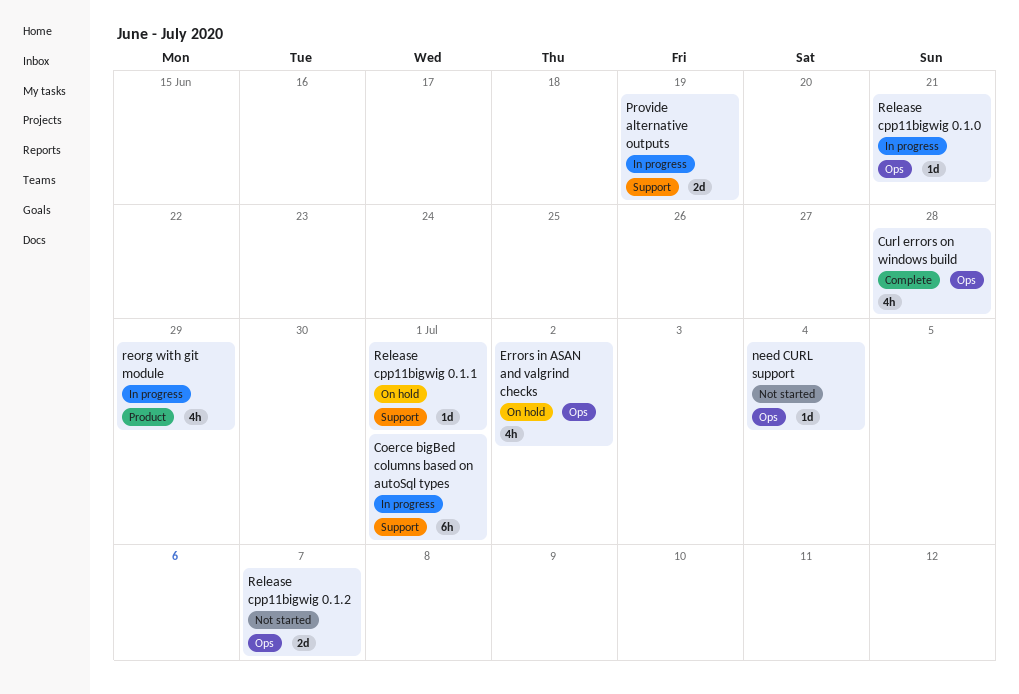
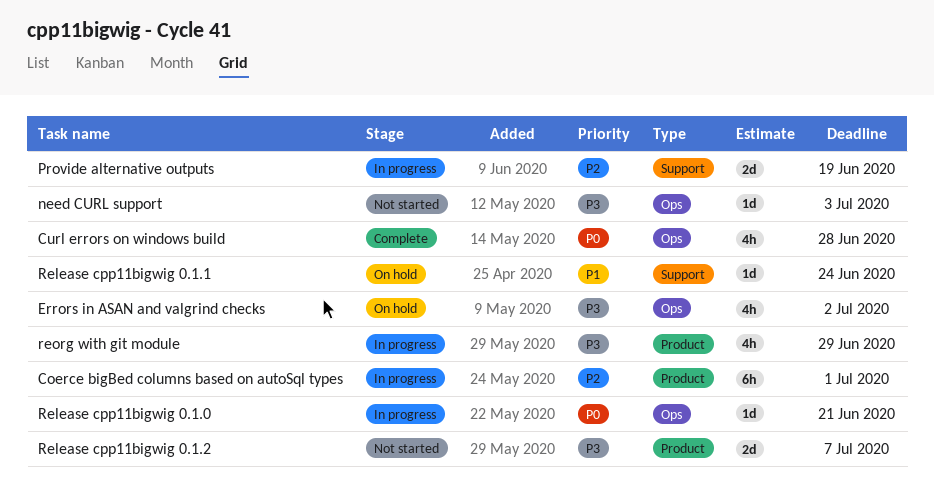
Coerce bigBed columns based on autoSql types, label: Support -> Product
need CURL support, due: Jul 4 -> Jul 3
Release cpp11bigwig 0.1.1, due: Jul 1 -> Jun 24
Release cpp11bigwig 0.1.2, label: Ops -> Product

